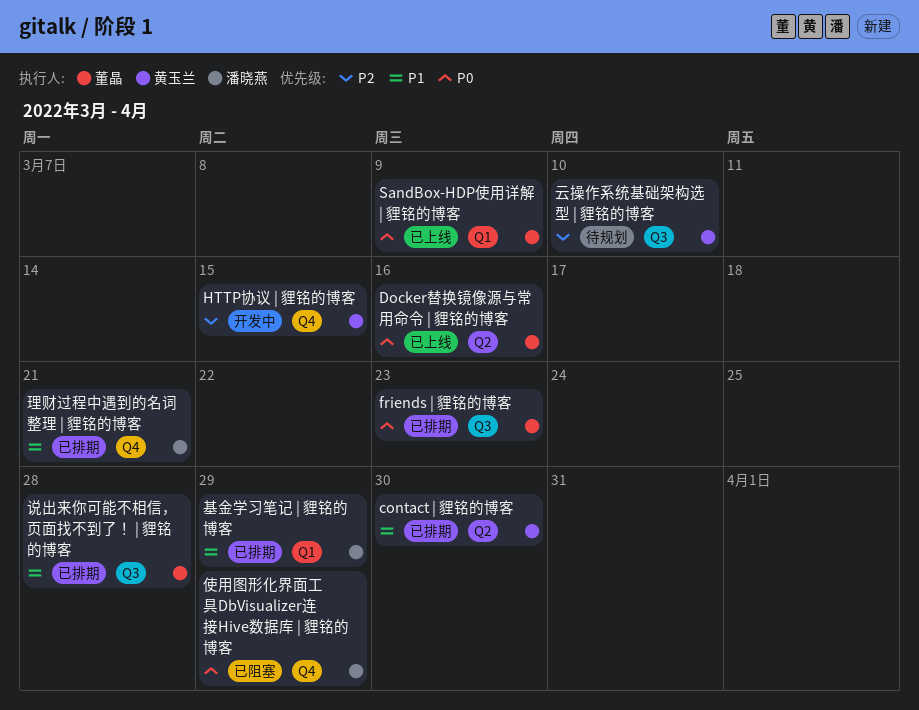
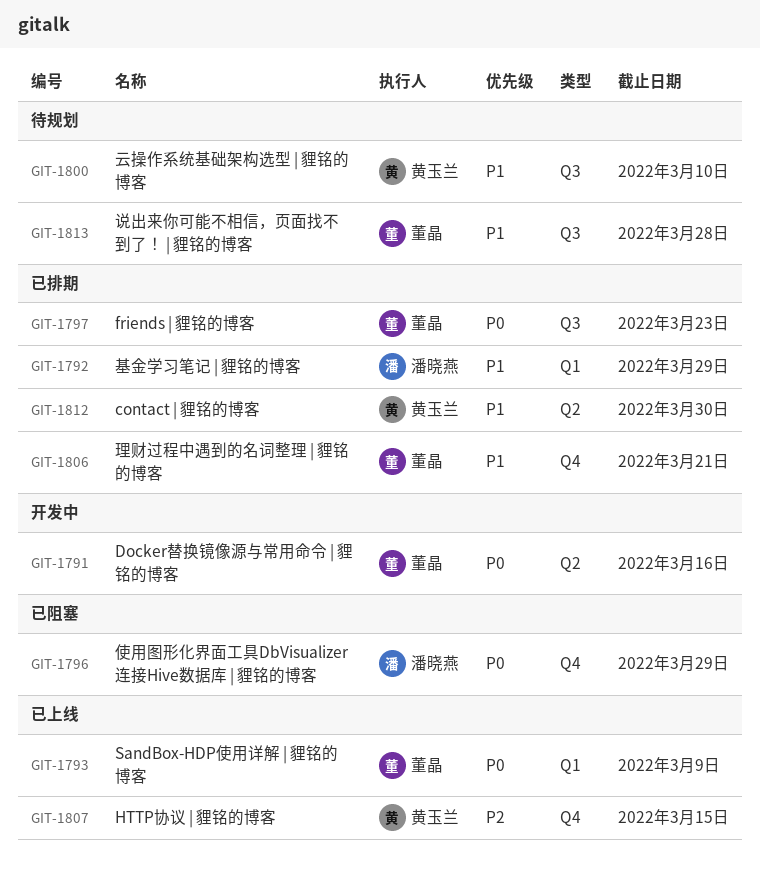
Docker替换镜像源与常用命令 | 貍铭的博客, status: 已上线 -> 开发中
HTTP协议 | 貍铭的博客, status: 开发中 -> 已上线
云操作系统基础架构选型 | 貍铭的博客, priority: P2 -> P1
理财过程中遇到的名词整理 | 貍铭的博客, owner: 潘晓燕 -> 董晶
说出来你可能不相信，页面找不到了！ | 貍铭的博客, status: 已排期 -> 待规划

